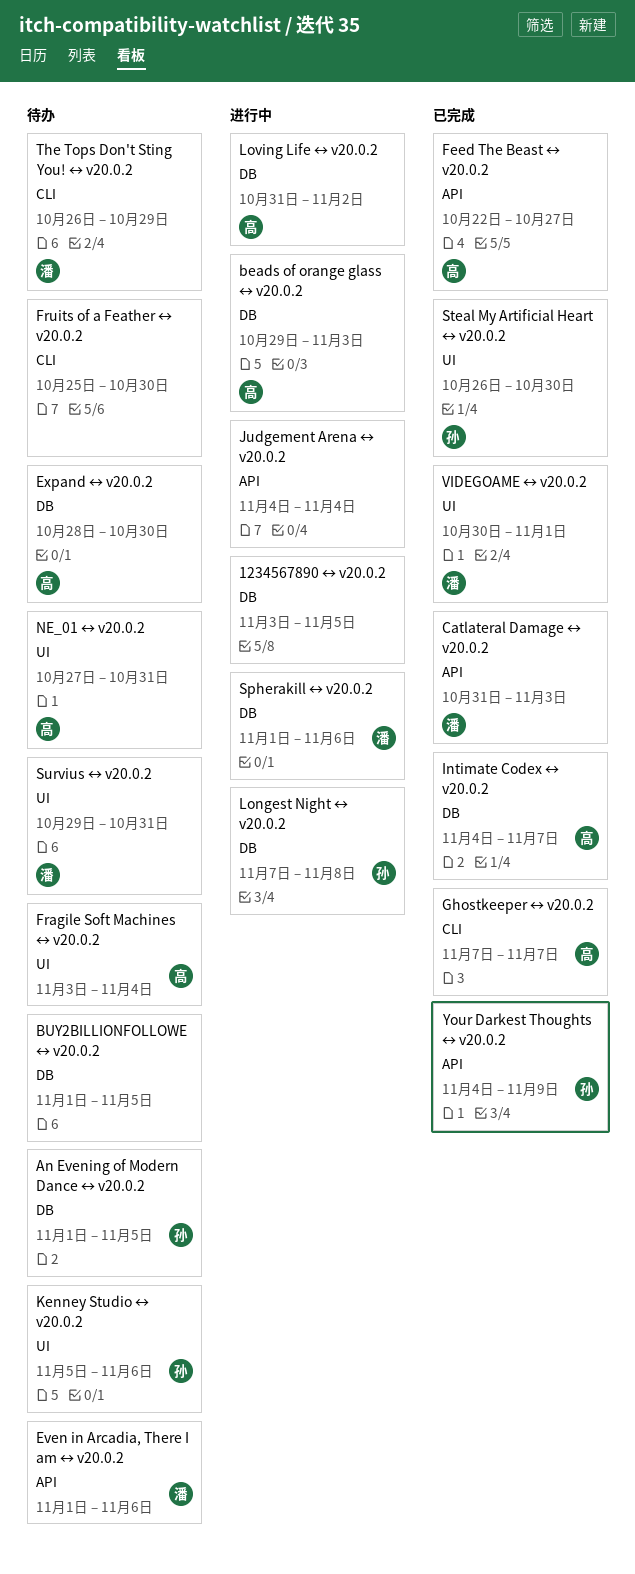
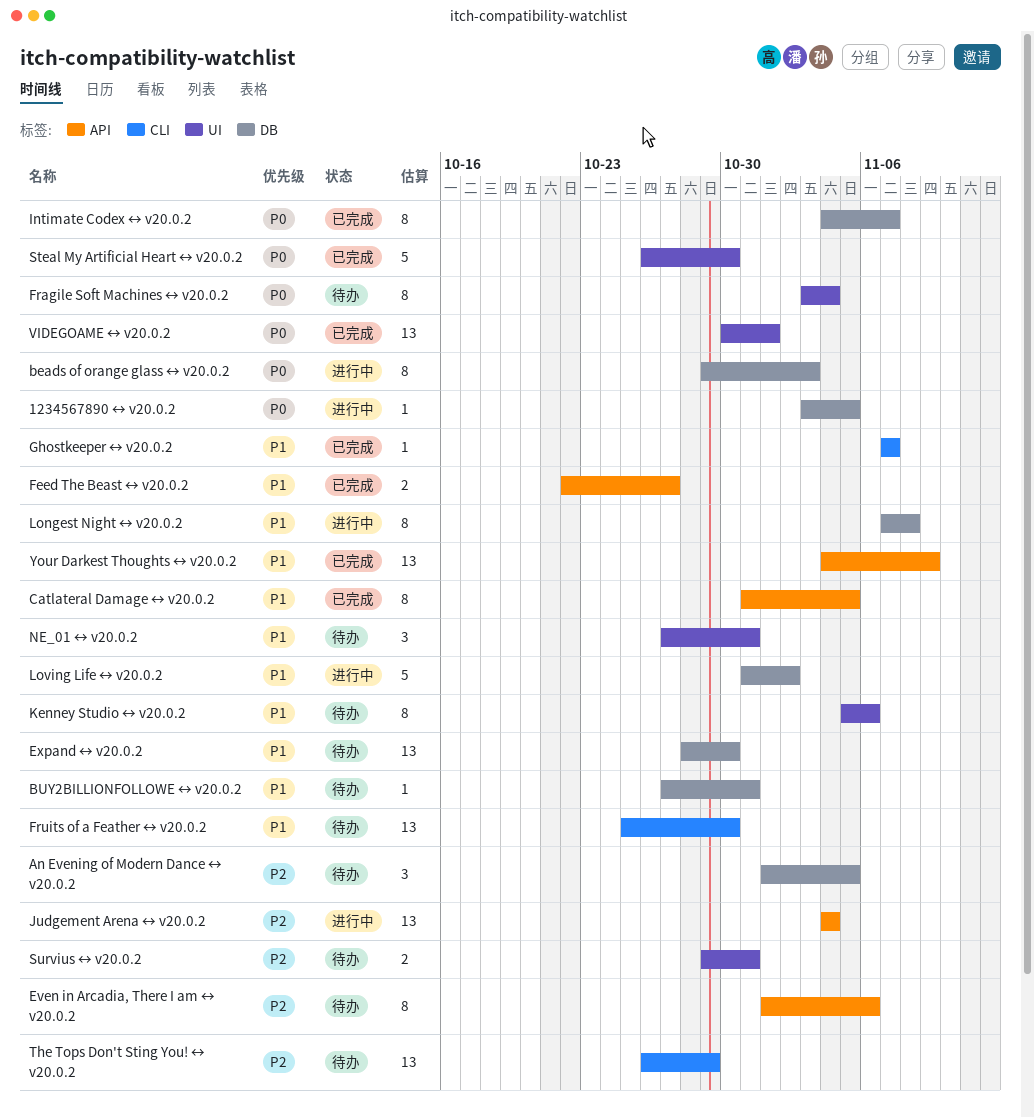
BUY2BILLIONFOLLOWE ↔ v20.0.2, start: Nov 1 -> Oct 27
BUY2BILLIONFOLLOWE ↔ v20.0.2, due: Nov 5 -> Oct 31
Catlateral Damage ↔ v20.0.2, due: Nov 3 -> Nov 5
Spherakill ↔ v20.0.2: present -> none

